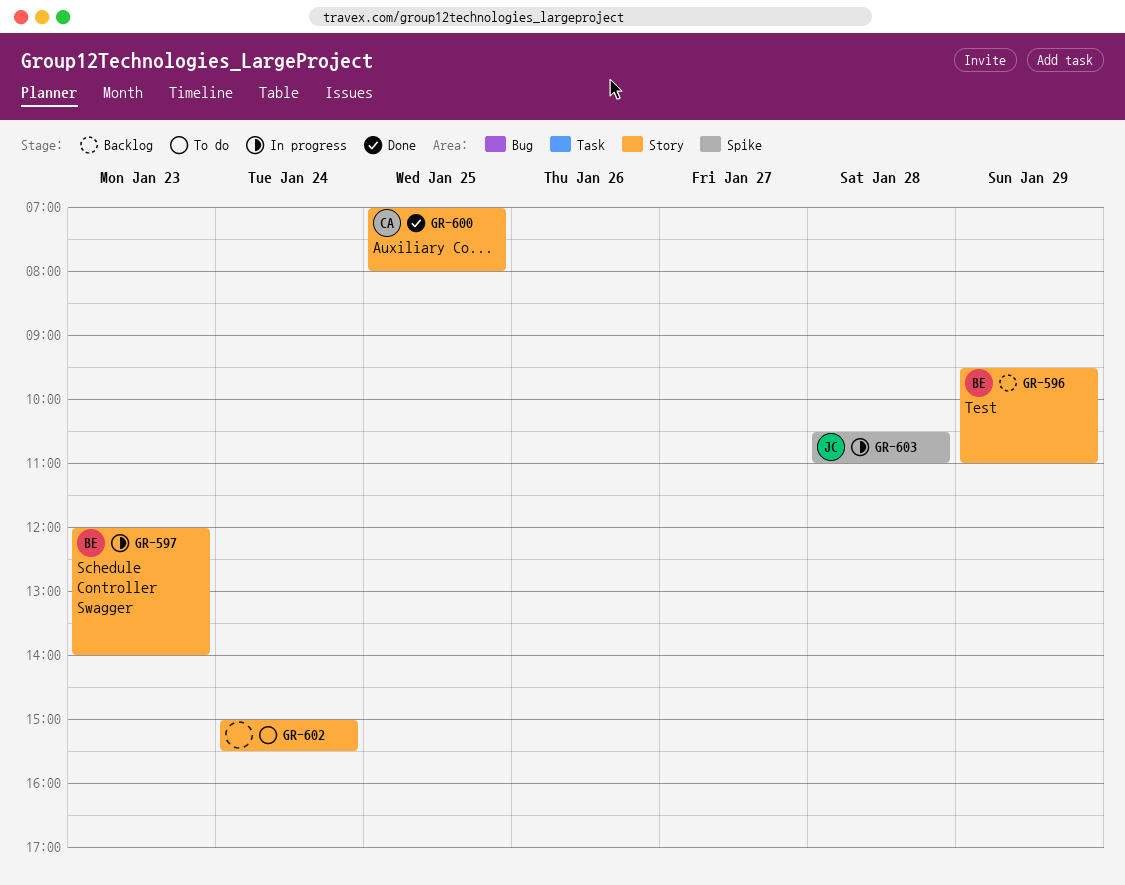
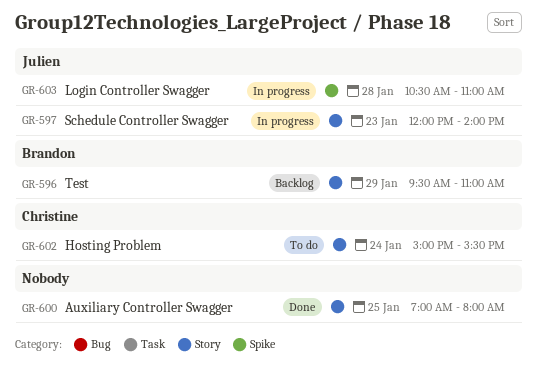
GR-597, owner: Brandon -> Julien
GR-600, owner: Christine -> none
GR-602, owner: none -> Christine

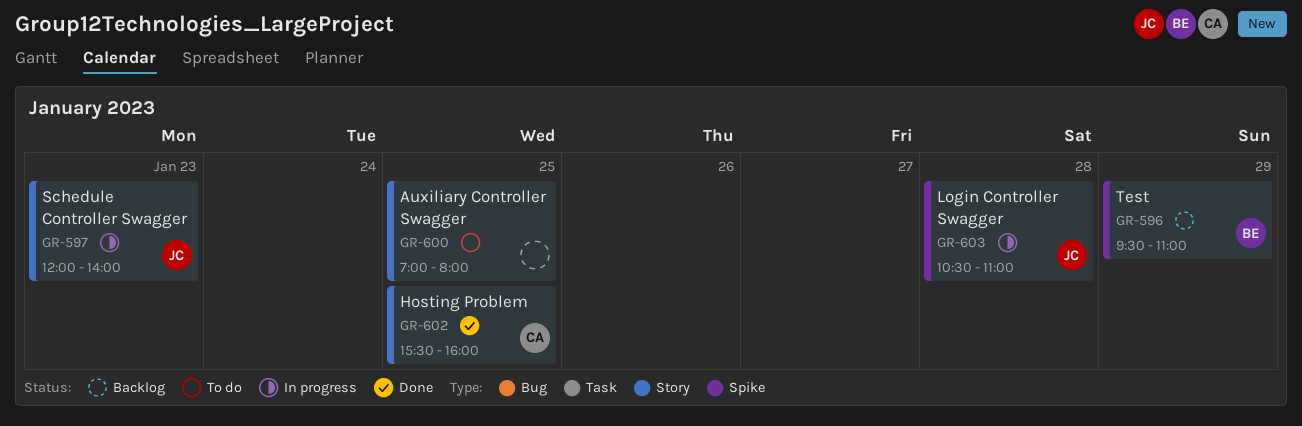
GR-596, label: Story -> Spike
GR-600, status: Done -> To do
GR-602, status: To do -> Done
GR-602, day: Jan 24 -> Jan 25
GR-602, begins: 15:00 -> 15:30
GR-602, ends: 15:30 -> 16:00

